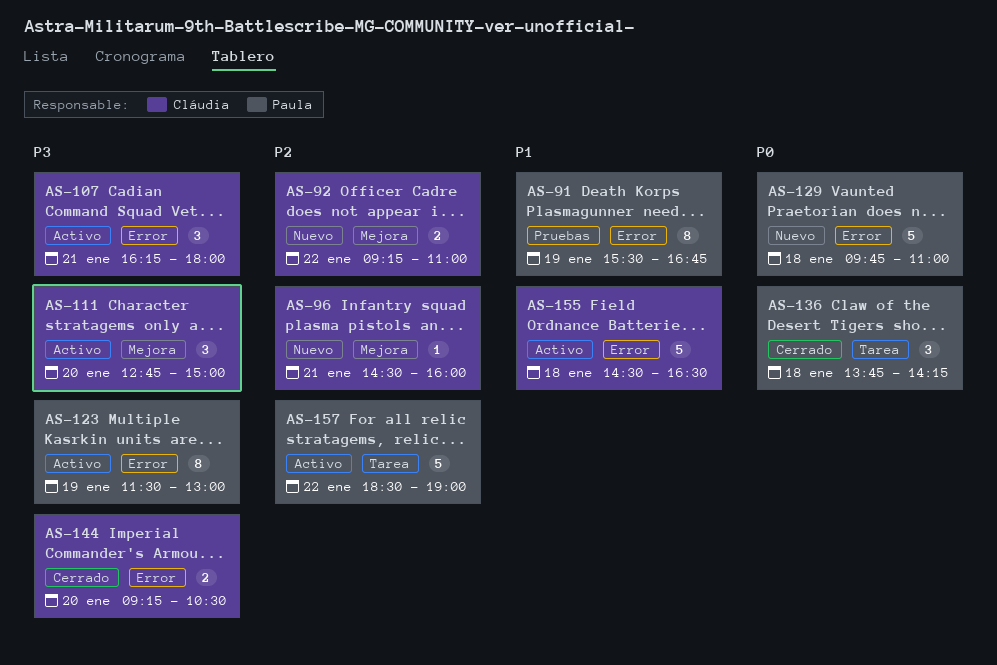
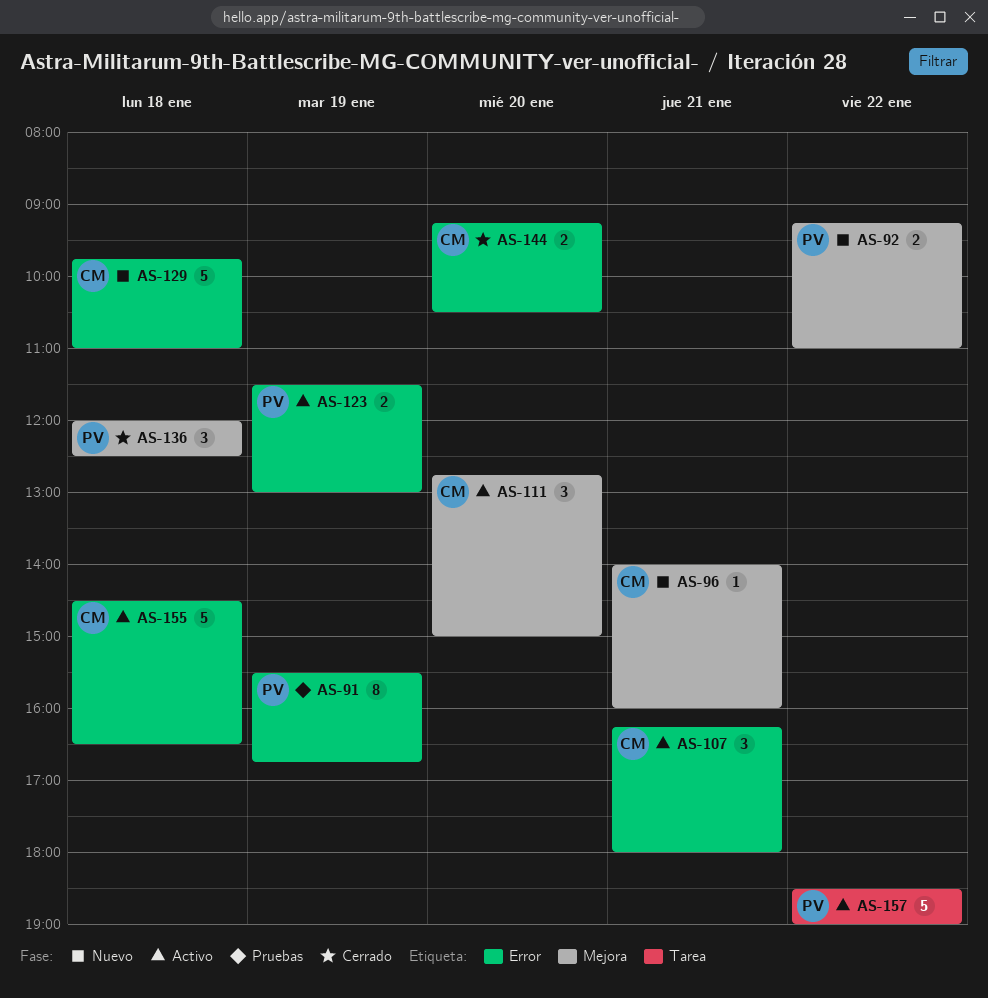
AS-92, owner: Cláudia -> Paula
AS-96, begins: 14:30 -> 14:00
AS-123, estimate: 8 -> 2
AS-129, owner: Paula -> Cláudia
AS-136, label: Tarea -> Mejora
AS-136, begins: 13:45 -> 12:00
AS-136, ends: 14:15 -> 12:30

